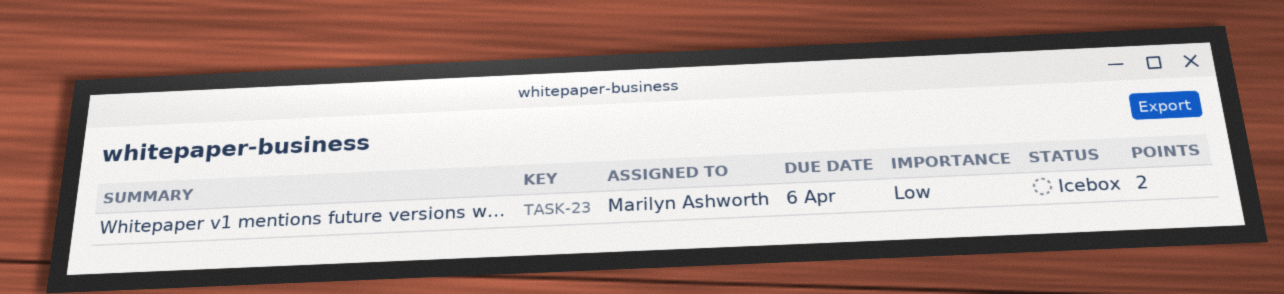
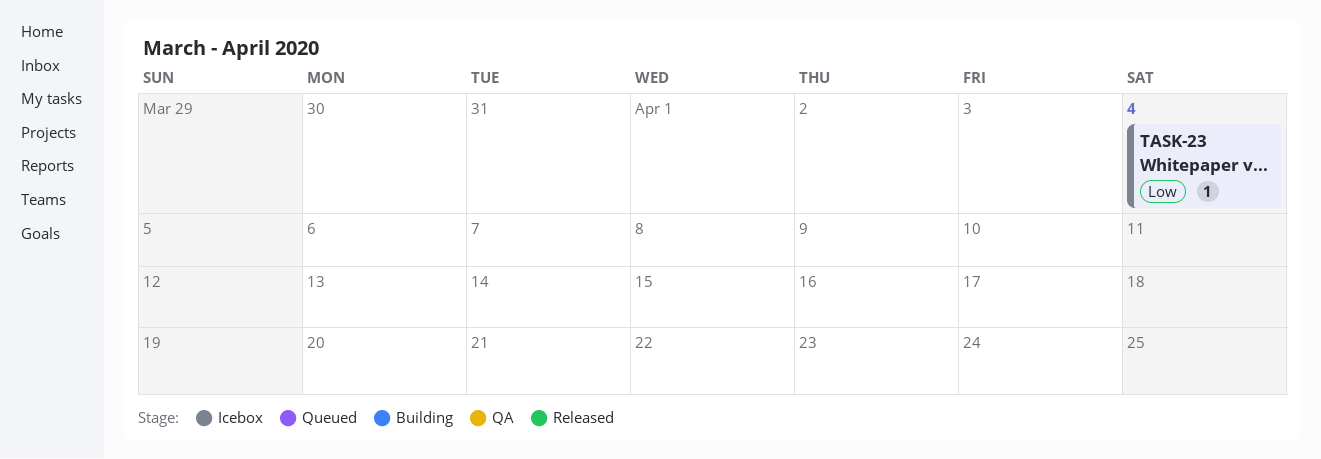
TASK-23, estimate: 2 -> 1
TASK-23, due: Apr 6 -> Apr 4

